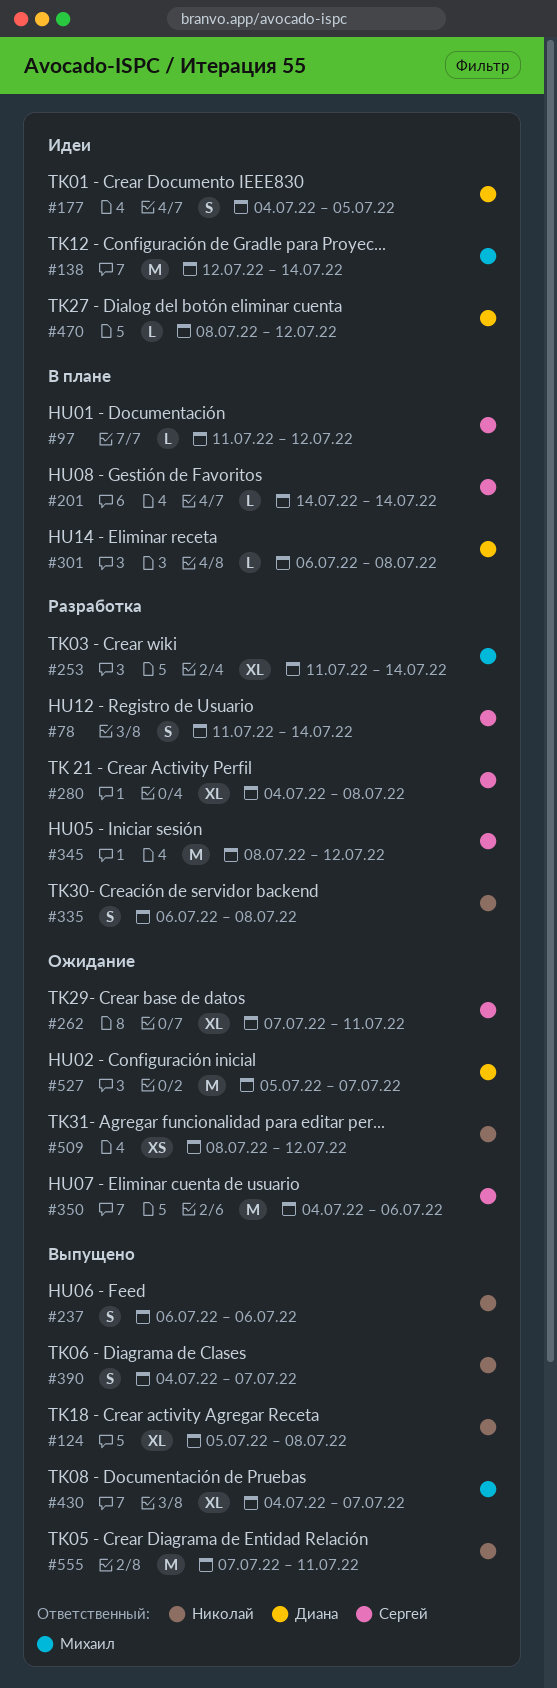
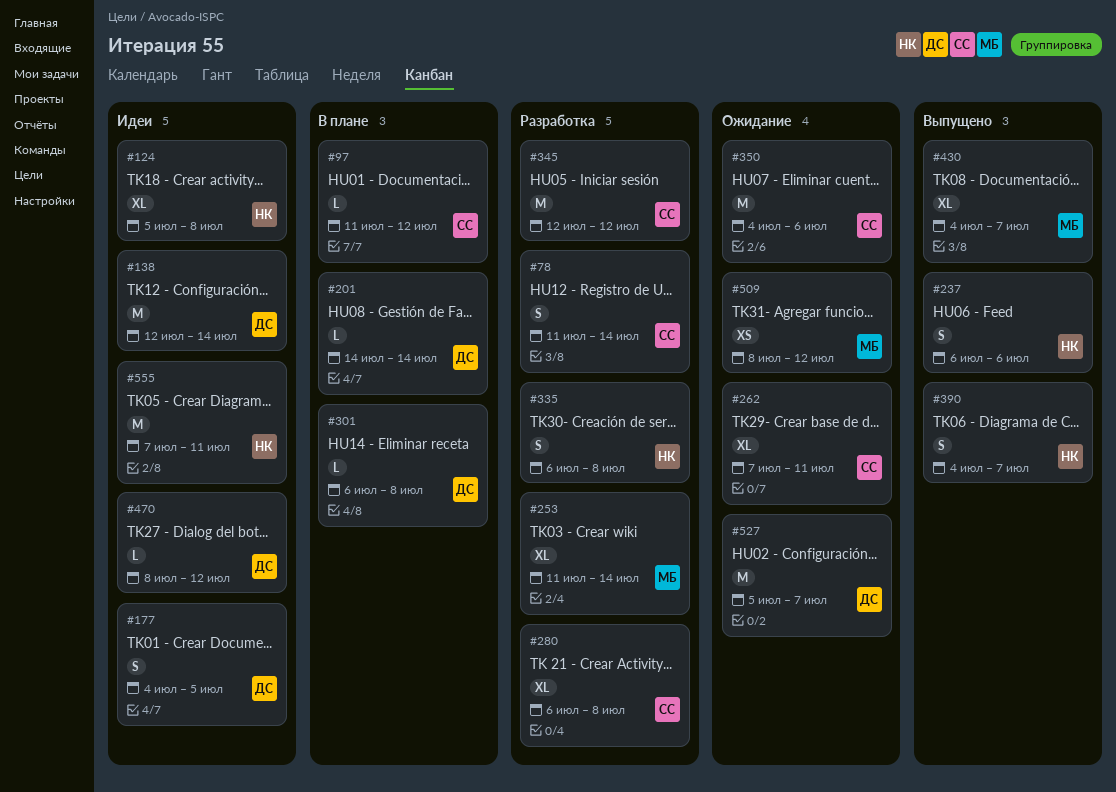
#124, status: Выпущено -> Идеи
#138, owner: Михаил -> Диана
#201, owner: Сергей -> Диана
#280, start: Jul 4 -> Jul 6
#345, start: Jul 8 -> Jul 12
#509, owner: Николай -> Михаил
#555, status: Выпущено -> Идеи

